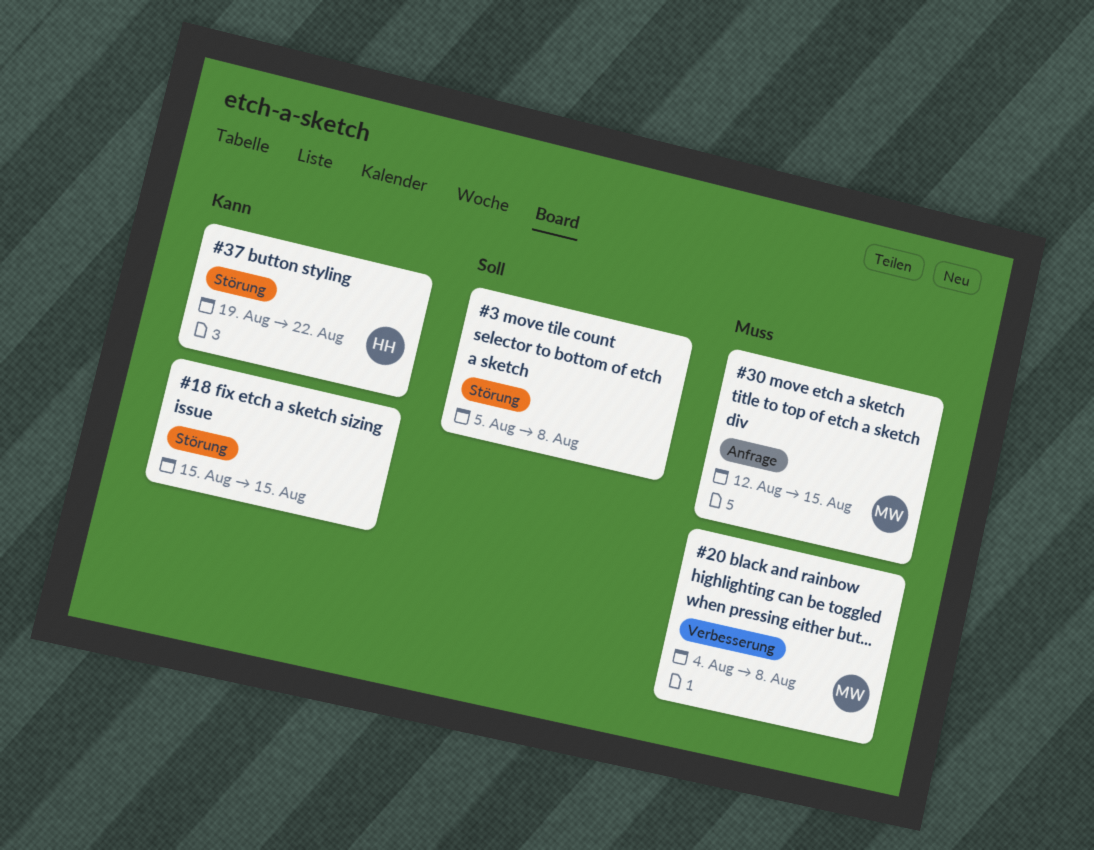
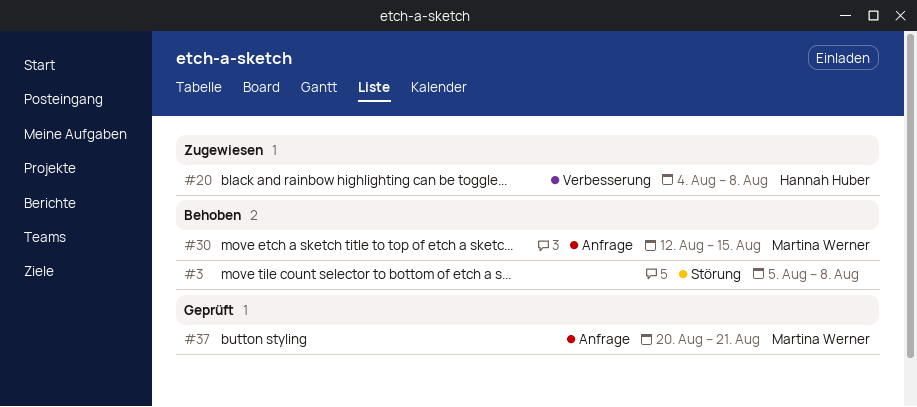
#18: present -> none
#20, owner: Martina Werner -> Hannah Huber
#37, owner: Hannah Huber -> Martina Werner
#37, label: Störung -> Anfrage
#37, start: Aug 19 -> Aug 20
#37, due: Aug 22 -> Aug 21

